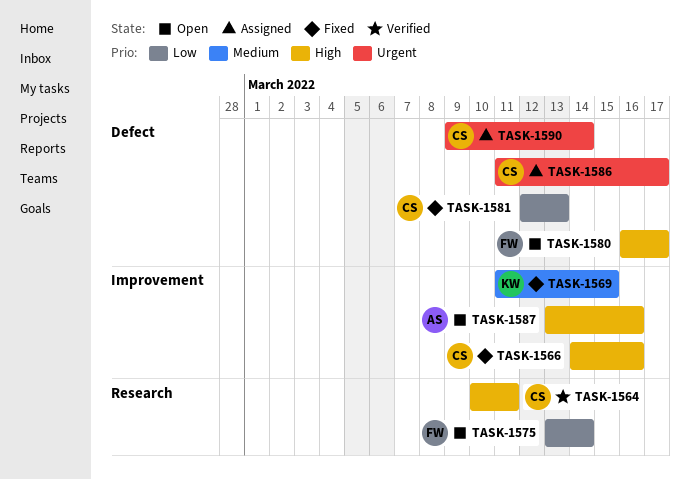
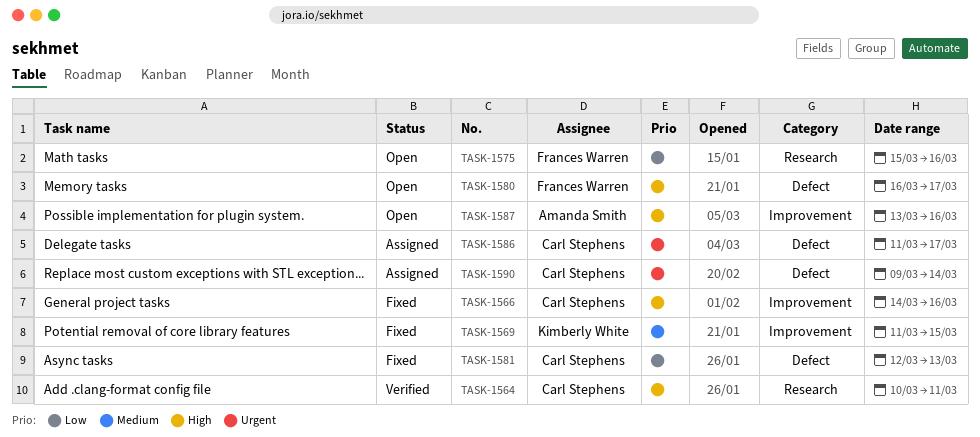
TASK-1575, start: Mar 13 -> Mar 15
TASK-1575, due: Mar 14 -> Mar 16

